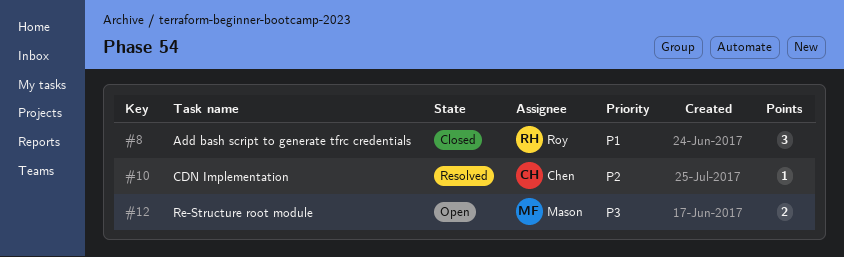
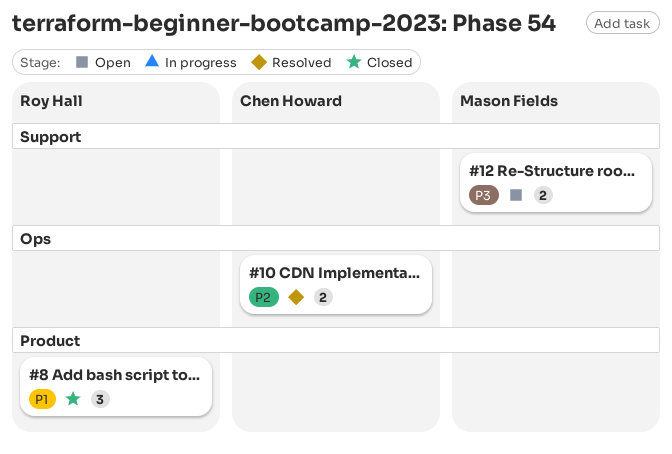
#10, estimate: 1 -> 2

